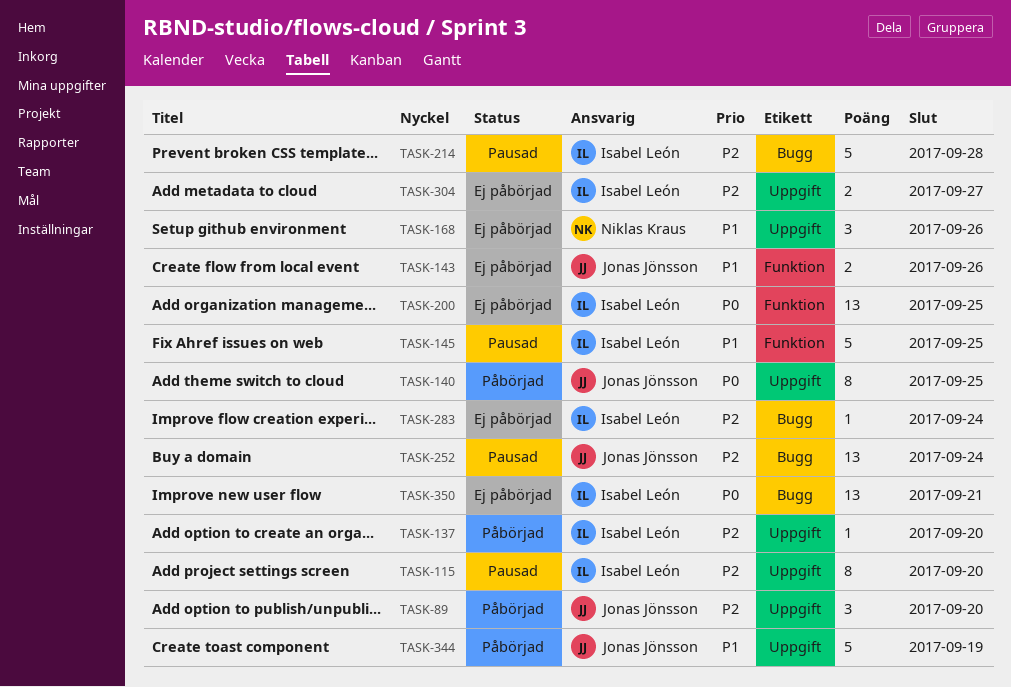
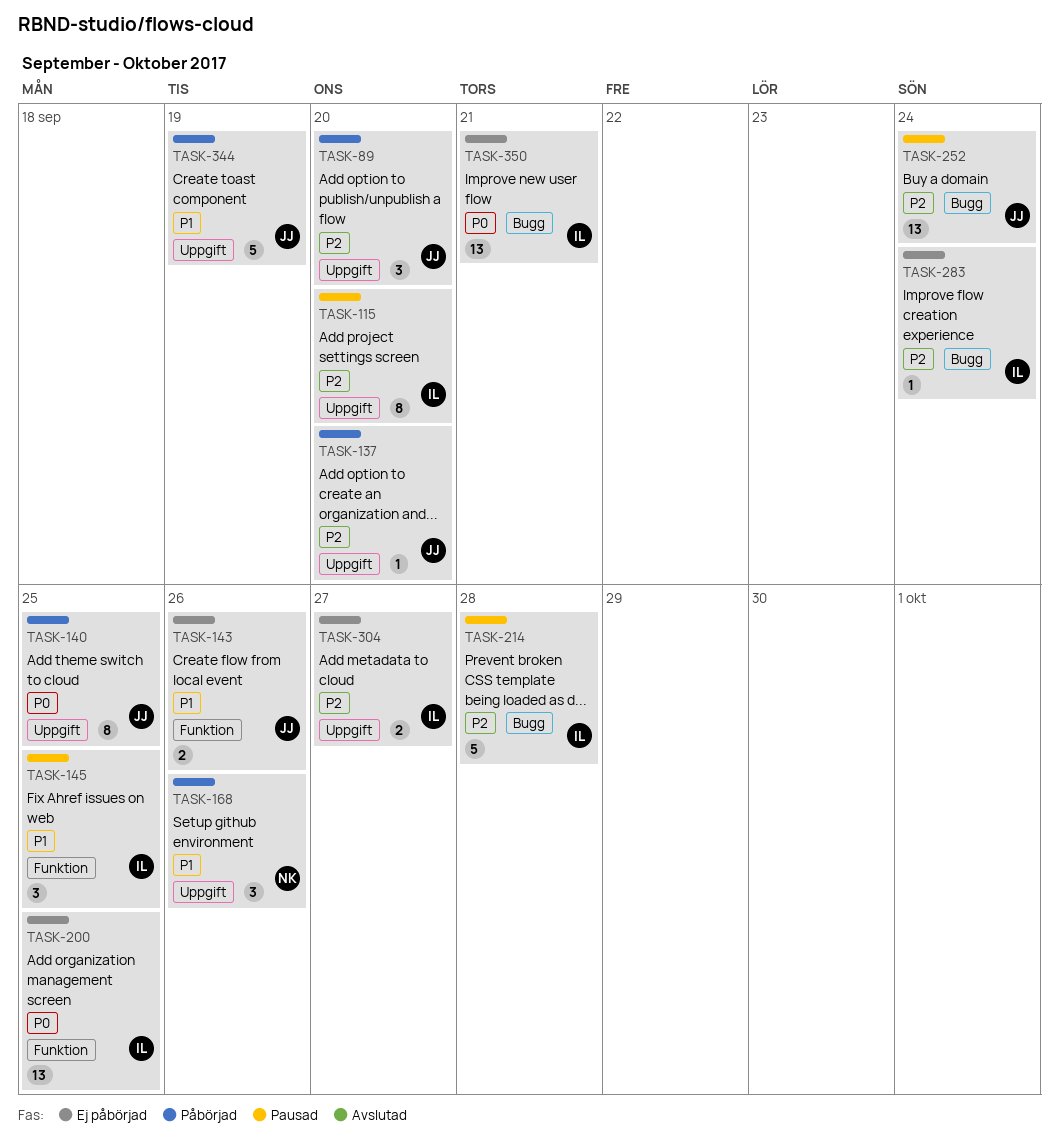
TASK-137, owner: Isabel León -> Jonas Jönsson
TASK-145, estimate: 5 -> 3
TASK-168, status: Ej påbörjad -> Påbörjad

